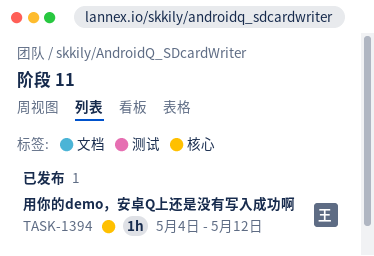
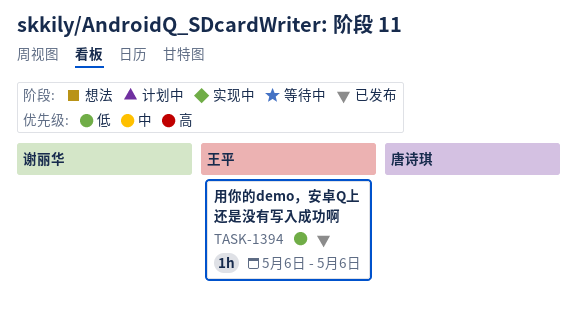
TASK-1394, start: May 4 -> May 6
TASK-1394, due: May 12 -> May 6

